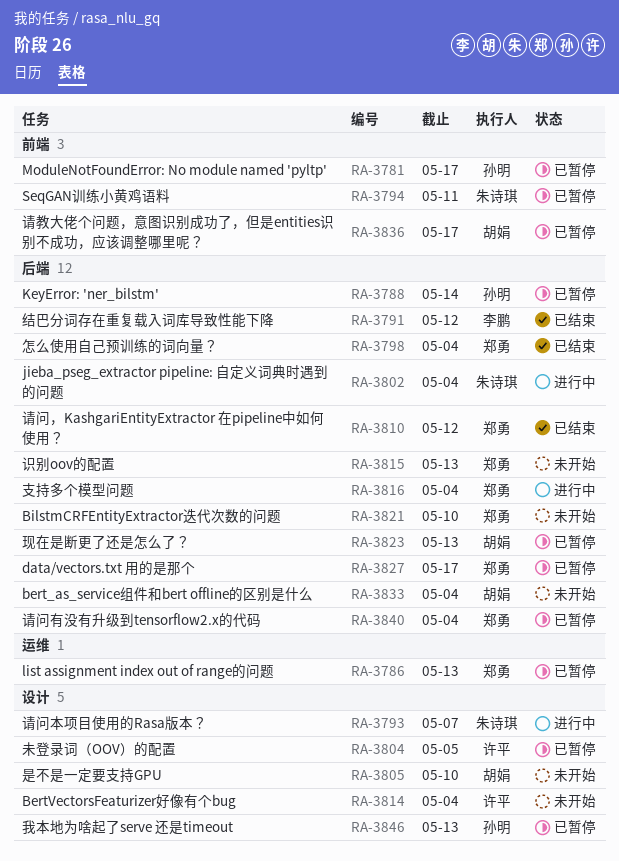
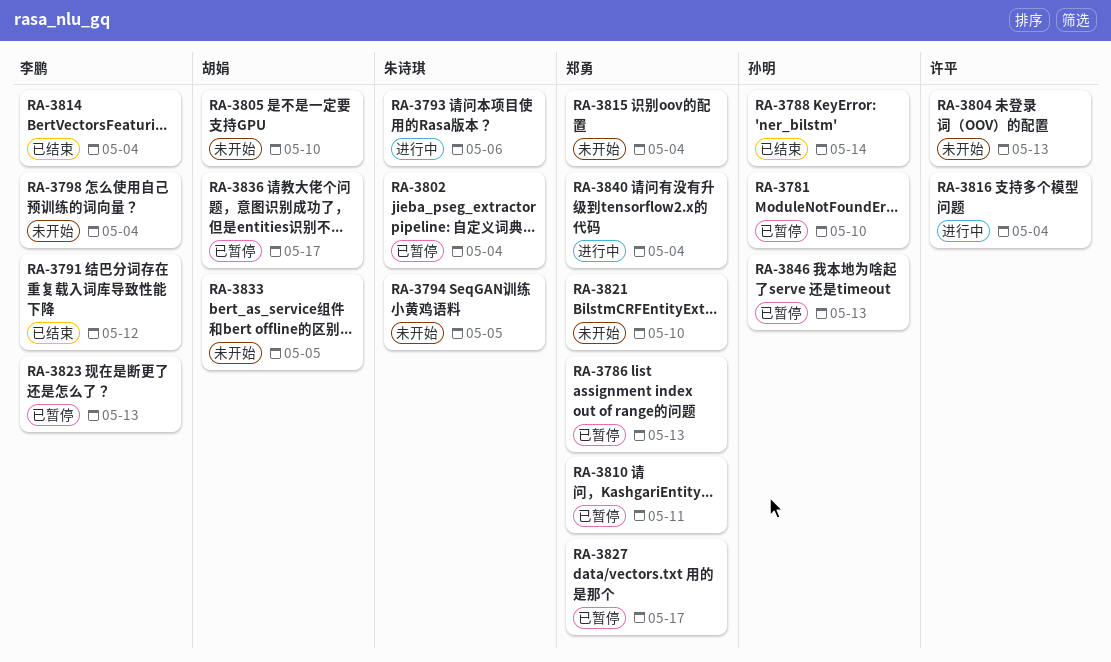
RA-3781, due: May 17 -> May 10
RA-3788, status: 已暂停 -> 已结束
RA-3793, due: May 7 -> May 6
RA-3794, status: 已暂停 -> 未开始
RA-3794, due: May 11 -> May 5
RA-3798, status: 已结束 -> 未开始
RA-3798, owner: 郑勇 -> 李鹏
RA-3802, status: 进行中 -> 已暂停
RA-3804, status: 已暂停 -> 未开始
RA-3804, due: May 5 -> May 13
RA-3810, status: 已结束 -> 已暂停
RA-3810, due: May 12 -> May 11
RA-3814, status: 未开始 -> 已结束
RA-3814, owner: 许平 -> 李鹏
RA-3815, due: May 13 -> May 4
RA-3816, owner: 郑勇 -> 许平
RA-3823, owner: 胡娟 -> 李鹏
RA-3833, due: May 4 -> May 5
RA-3840, status: 已暂停 -> 进行中

